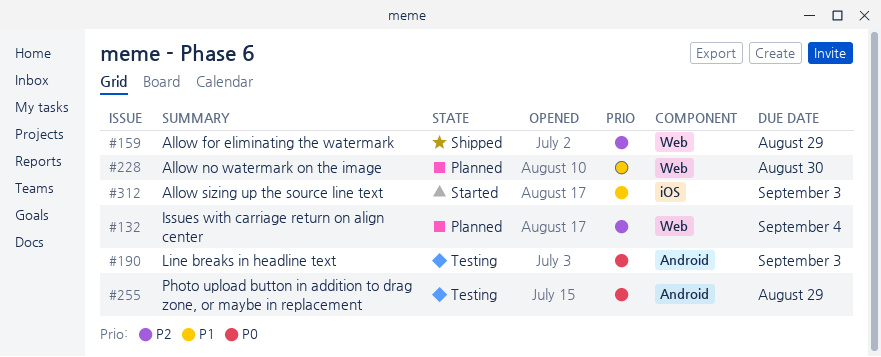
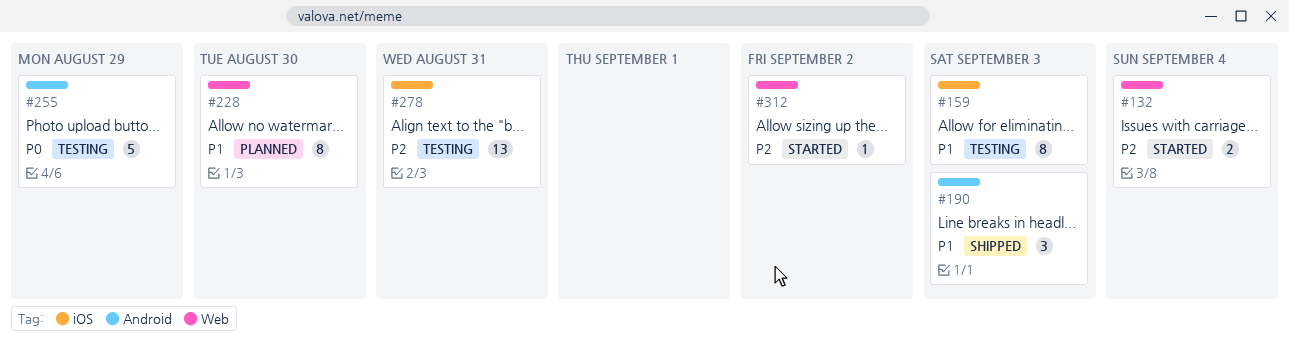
#132, status: Planned -> Started
#159, status: Shipped -> Testing
#159, priority: P2 -> P1
#159, label: Web -> iOS
#159, due: Aug 29 -> Sep 3
#190, status: Testing -> Shipped
#190, priority: P0 -> P1
#278: none -> present
#312, priority: P1 -> P2
#312, label: iOS -> Web
#312, due: Sep 3 -> Sep 2

